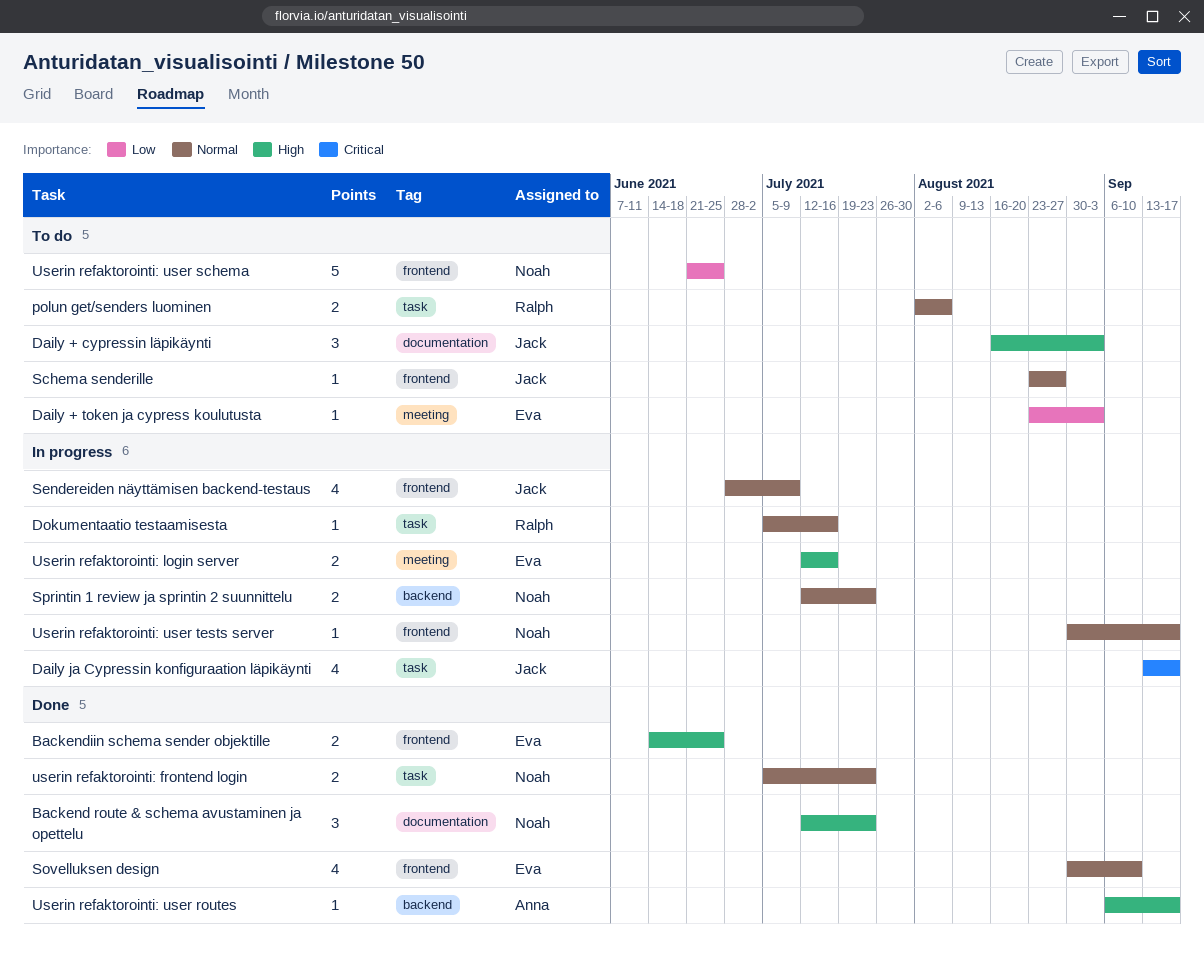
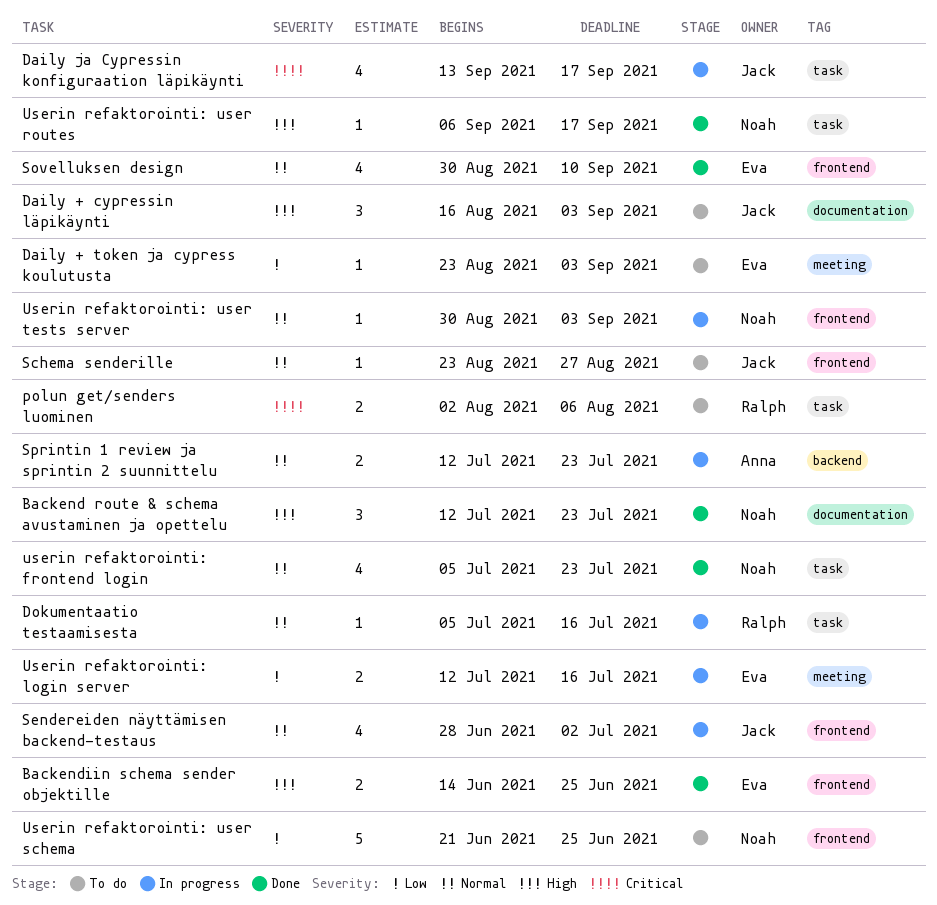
polun get/senders luominen, priority: Normal -> Critical
Sendereiden näyttämisen backend-testaus, due: Jul 9 -> Jul 2
Sprintin 1 review ja sprintin 2 suunnittelu, owner: Noah -> Anna
userin refaktorointi: frontend login, estimate: 2 -> 4
Userin refaktorointi: login server, priority: High -> Low
Userin refaktorointi: user routes, owner: Anna -> Noah
Userin refaktorointi: user routes, label: backend -> task
Userin refaktorointi: user tests server, due: Sep 17 -> Sep 3

